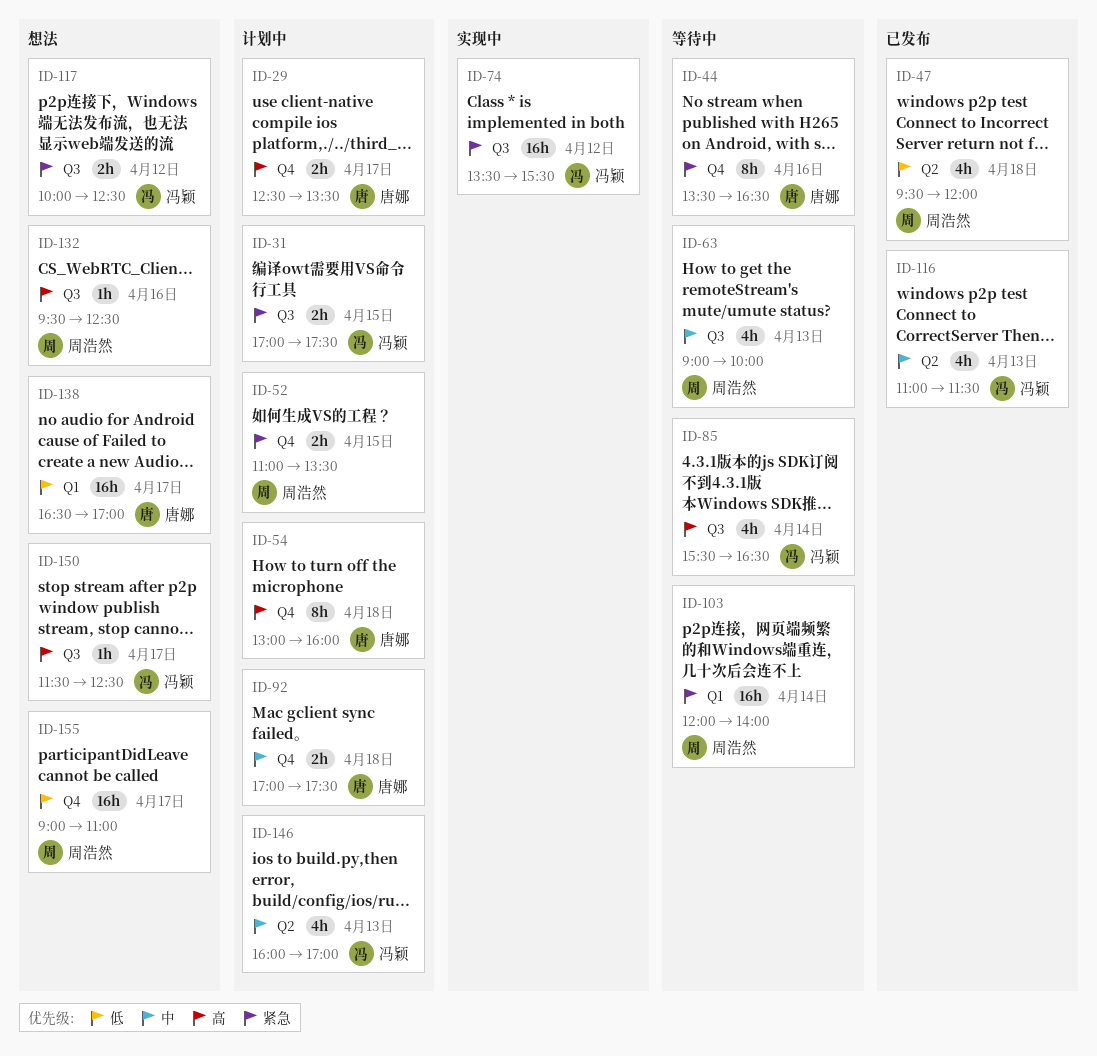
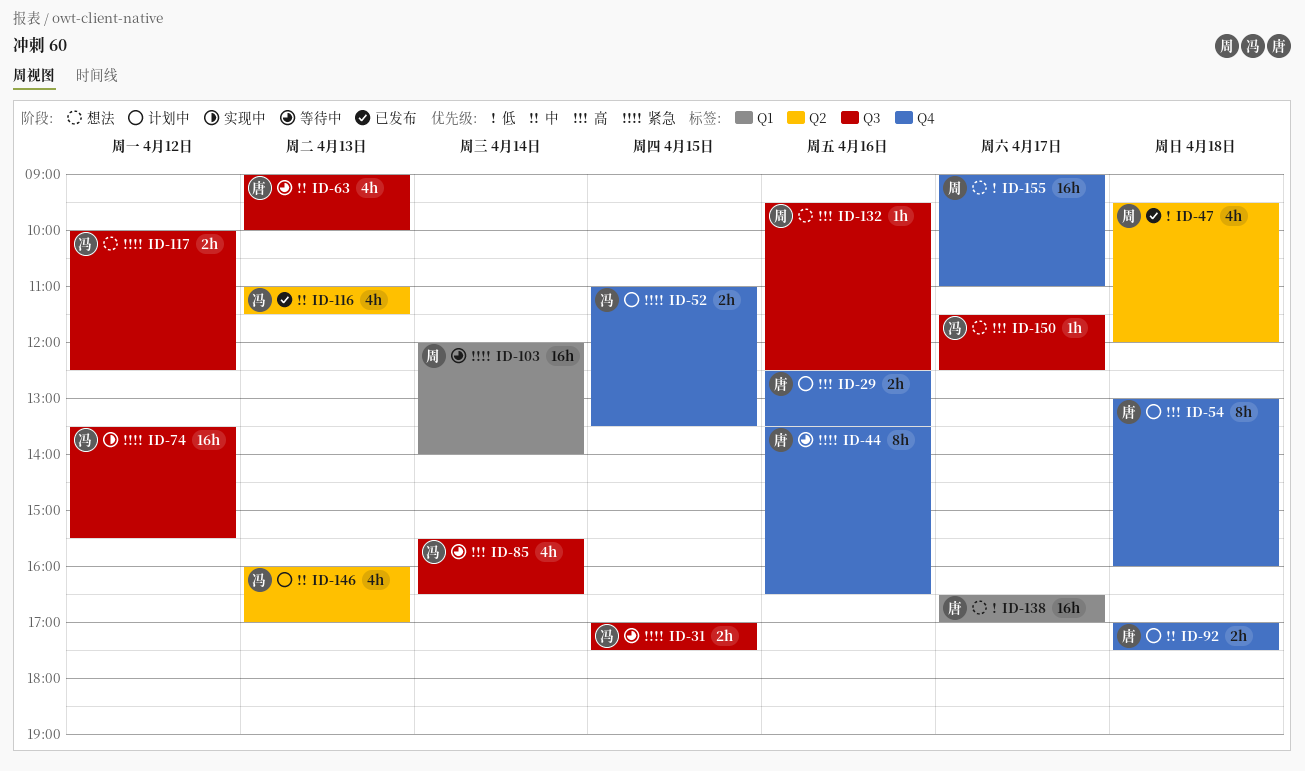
ID-29, day: Apr 17 -> Apr 16
ID-31, status: 计划中 -> 等待中
ID-52, owner: 周浩然 -> 冯颖
ID-63, owner: 周浩然 -> 唐娜

